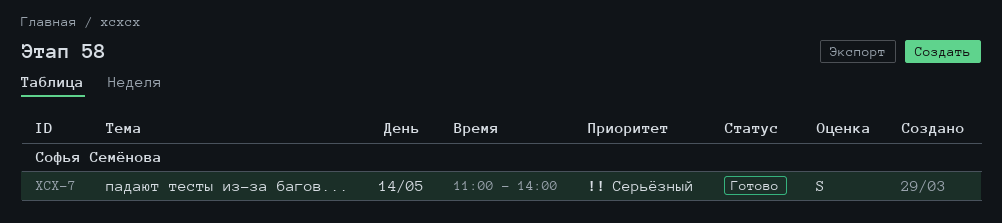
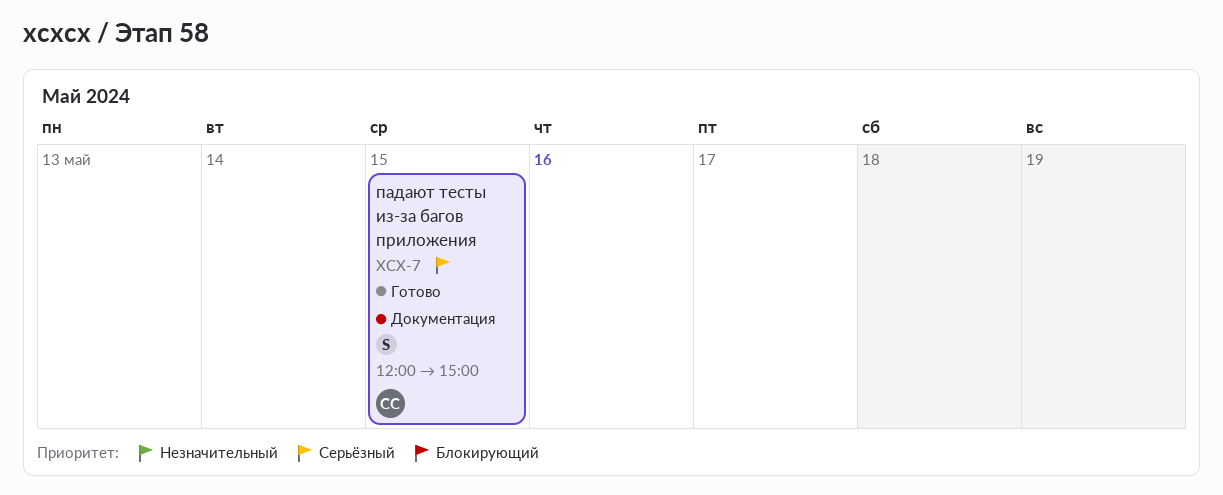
XCX-7, day: May 14 -> May 15
XCX-7, begins: 11:00 -> 12:00
XCX-7, ends: 14:00 -> 15:00

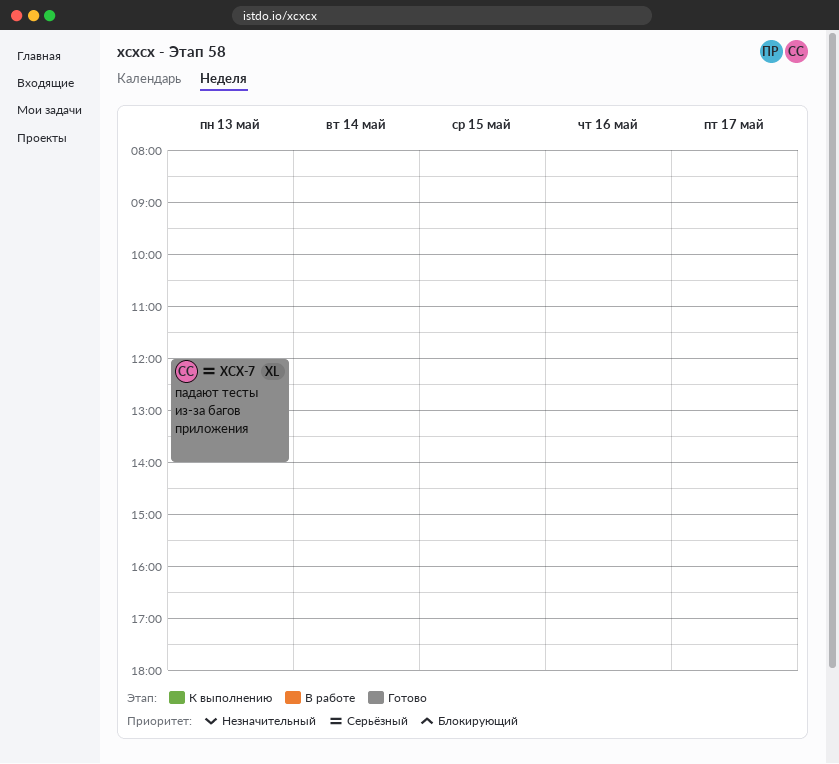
XCX-7, estimate: S -> XL
XCX-7, day: May 15 -> May 13
XCX-7, ends: 15:00 -> 14:00

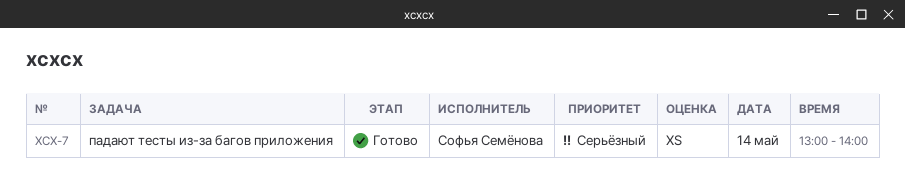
XCX-7, estimate: XL -> XS
XCX-7, day: May 13 -> May 14
XCX-7, begins: 12:00 -> 13:00

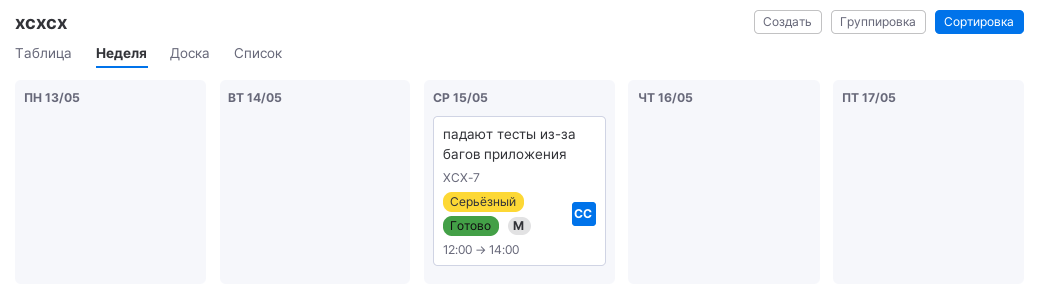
XCX-7, estimate: XS -> M
XCX-7, day: May 14 -> May 15
XCX-7, begins: 13:00 -> 12:00

